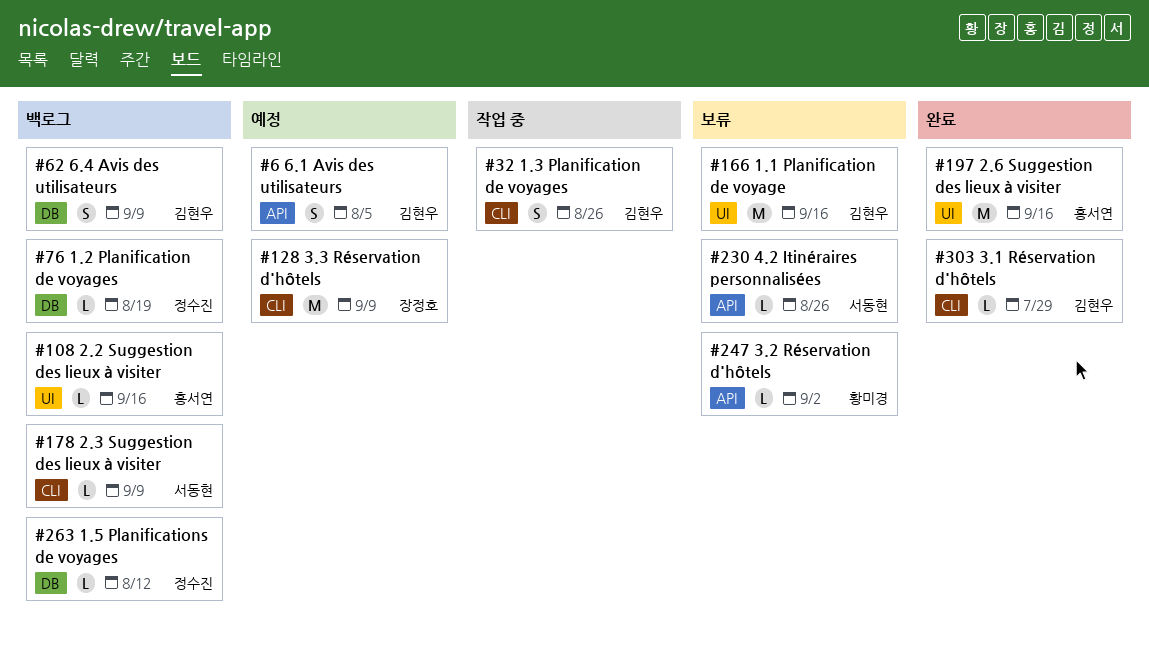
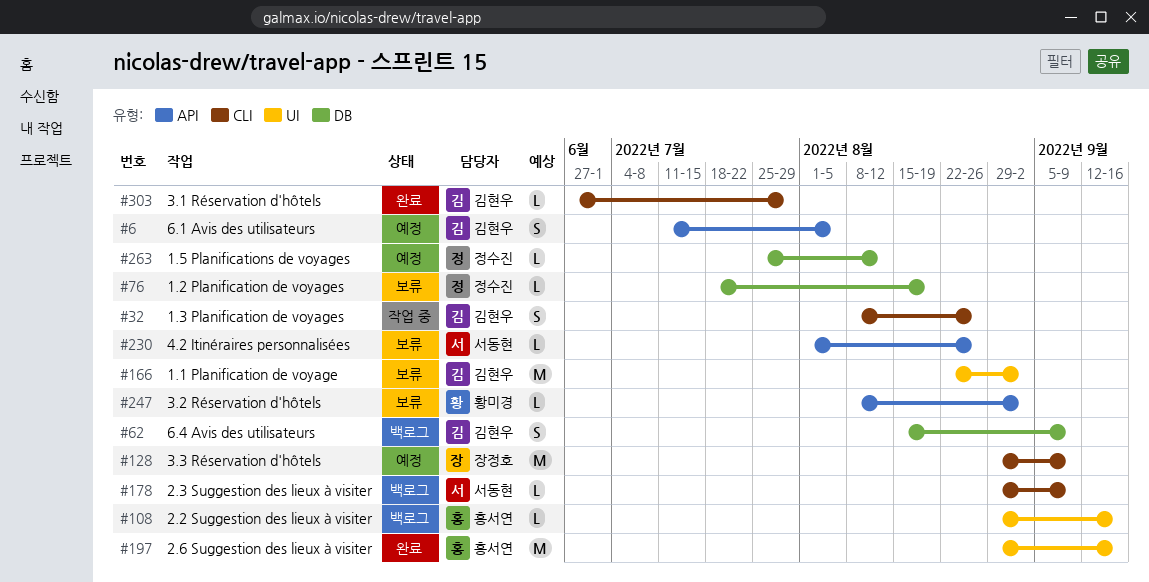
#76, status: 백로그 -> 보류
#166, due: Sep 16 -> Sep 2
#263, status: 백로그 -> 예정

